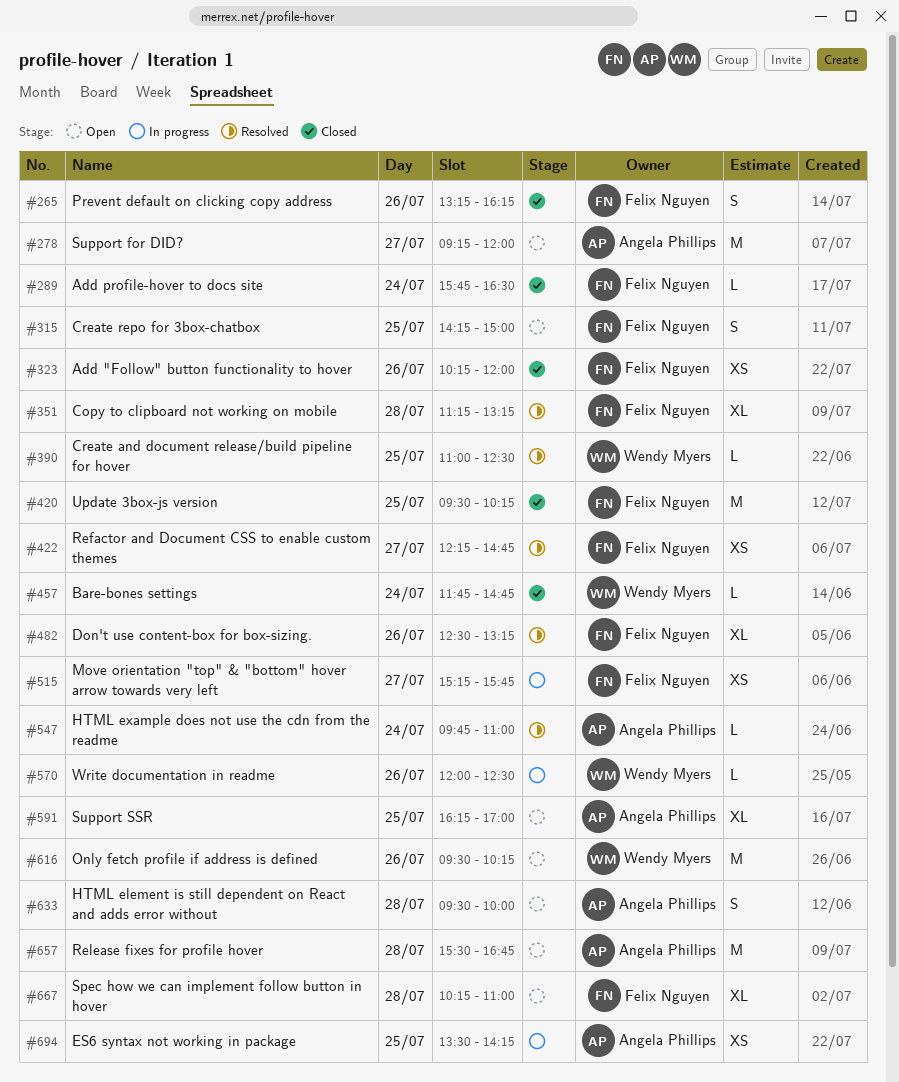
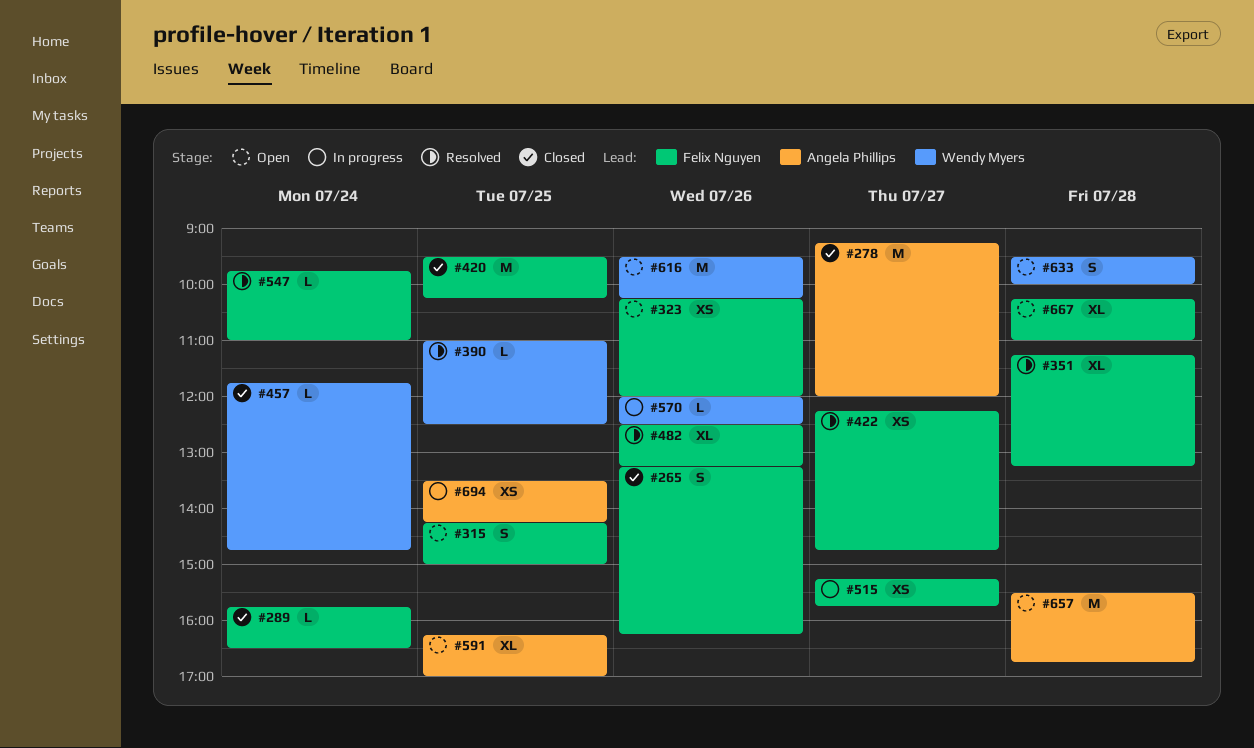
#278, status: Open -> Closed
#323, status: Closed -> Open
#547, owner: Angela Phillips -> Felix Nguyen
#633, owner: Angela Phillips -> Wendy Myers

